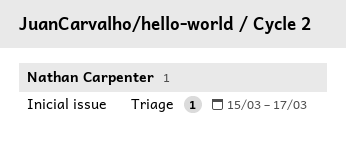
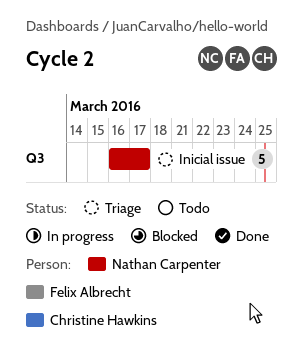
Inicial issue, estimate: 1 -> 5
Inicial issue, start: Mar 15 -> Mar 16

